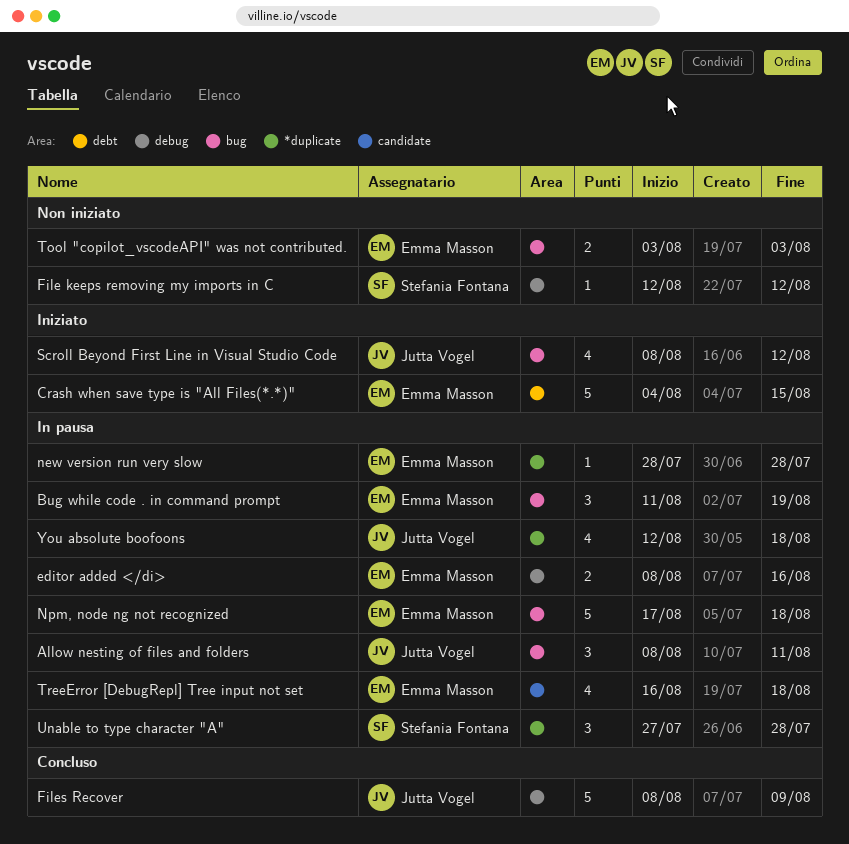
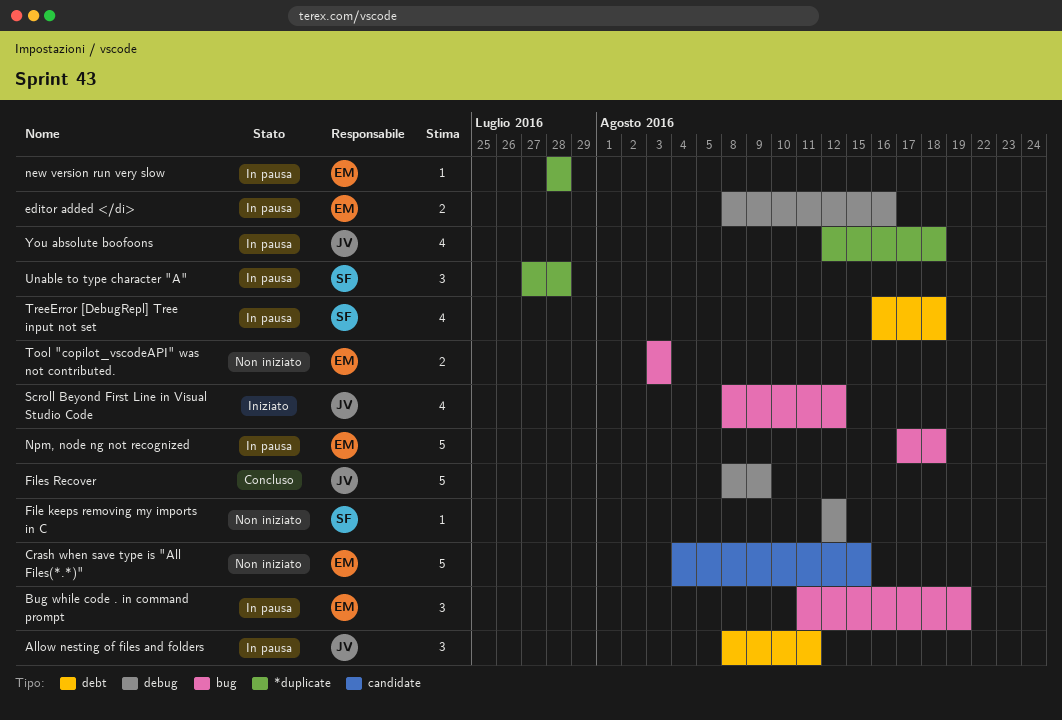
Allow nesting of files and folders, label: bug -> debt
Crash when save type is "All Files(*.*)", status: Iniziato -> Non iniziato
Crash when save type is "All Files(*.*)", label: debt -> candidate
TreeError [DebugRepl] Tree input not set, owner: Emma Masson -> Stefania Fontana
TreeError [DebugRepl] Tree input not set, label: candidate -> debt

